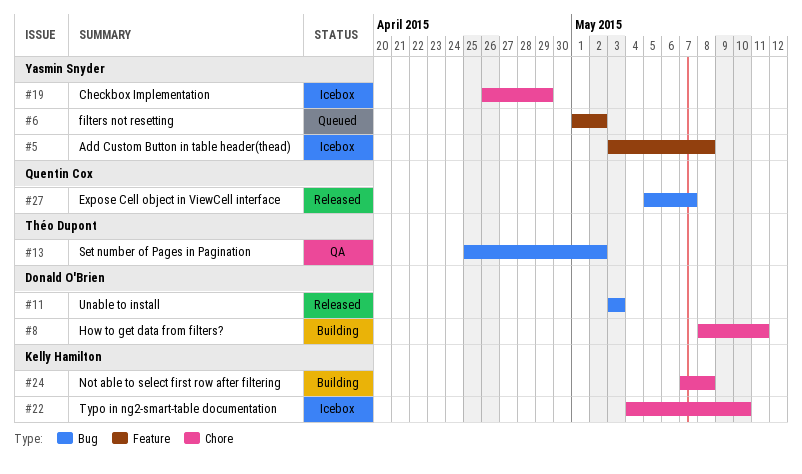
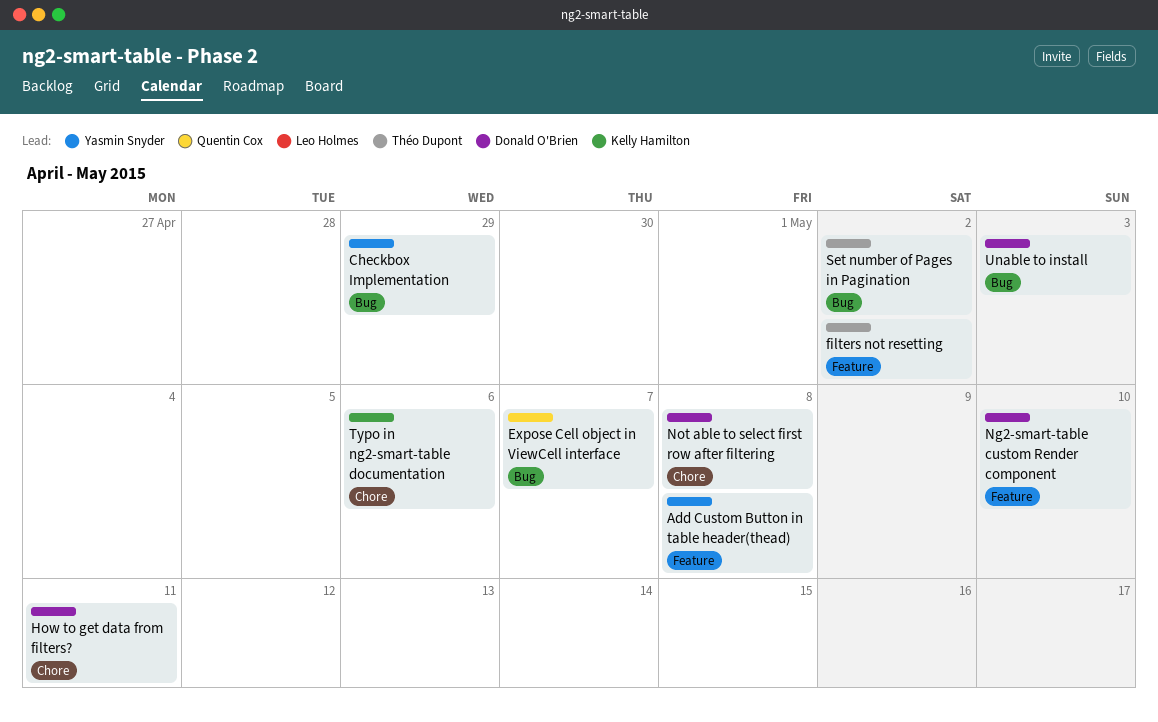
Checkbox Implementation, label: Chore -> Bug
filters not resetting, owner: Yasmin Snyder -> Théo Dupont
Ng2-smart-table custom Render component: none -> present
Not able to select first row after filtering, owner: Kelly Hamilton -> Donald O'Brien
Typo in ng2-smart-table documentation, due: May 10 -> May 6

